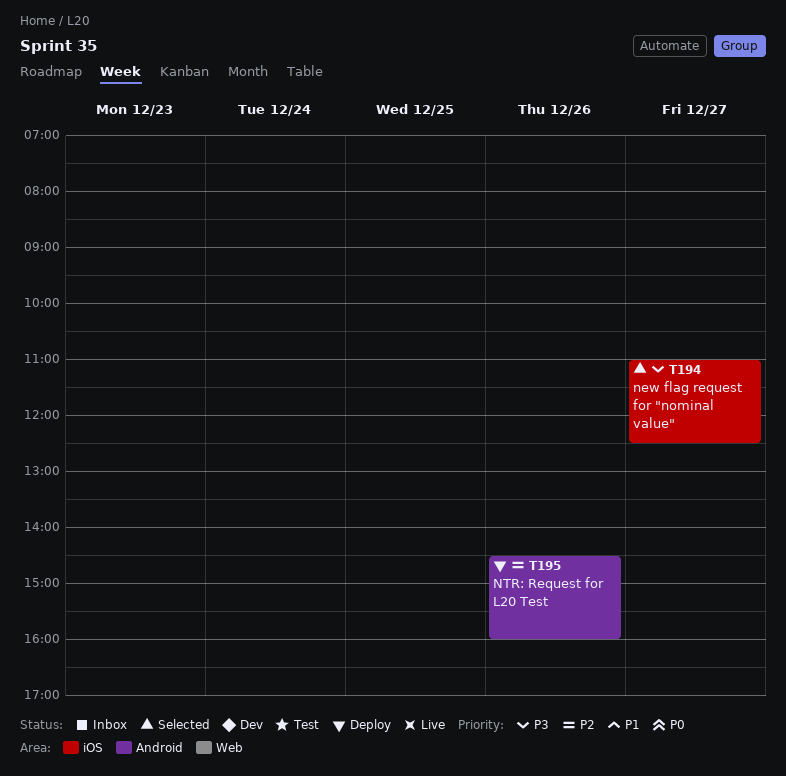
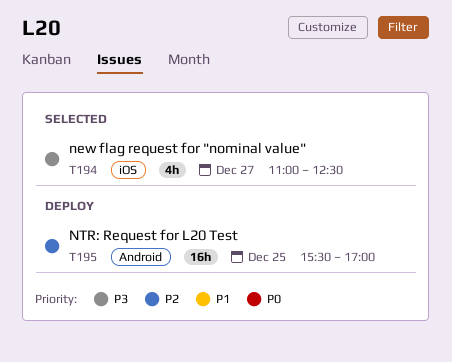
T195, day: Dec 26 -> Dec 25
T195, begins: 14:30 -> 15:30
T195, ends: 16:00 -> 17:00

